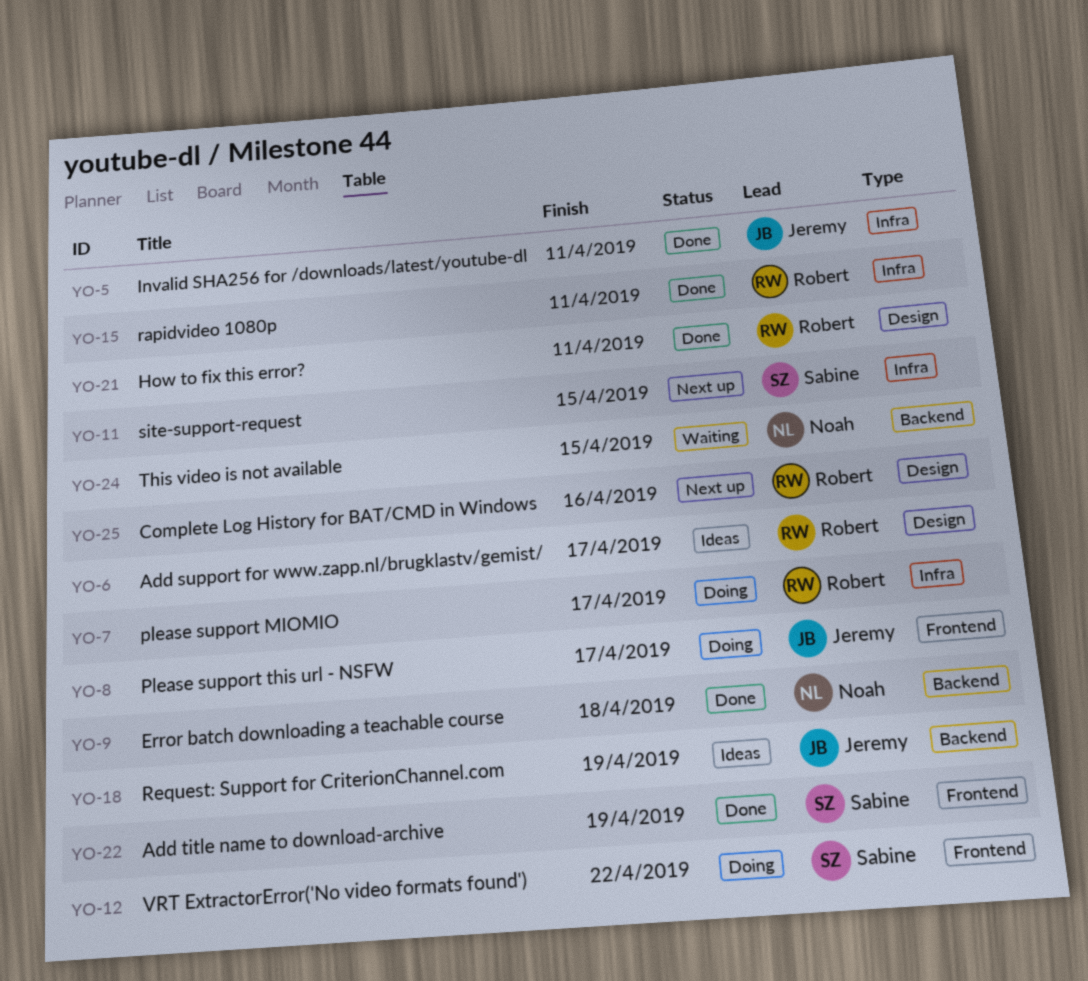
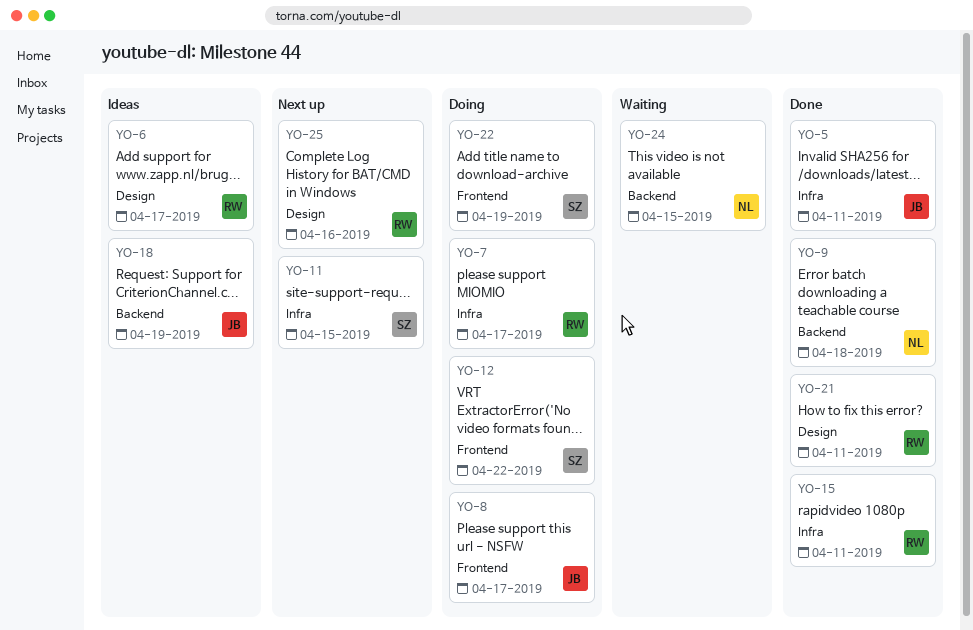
YO-22, status: Done -> Doing

